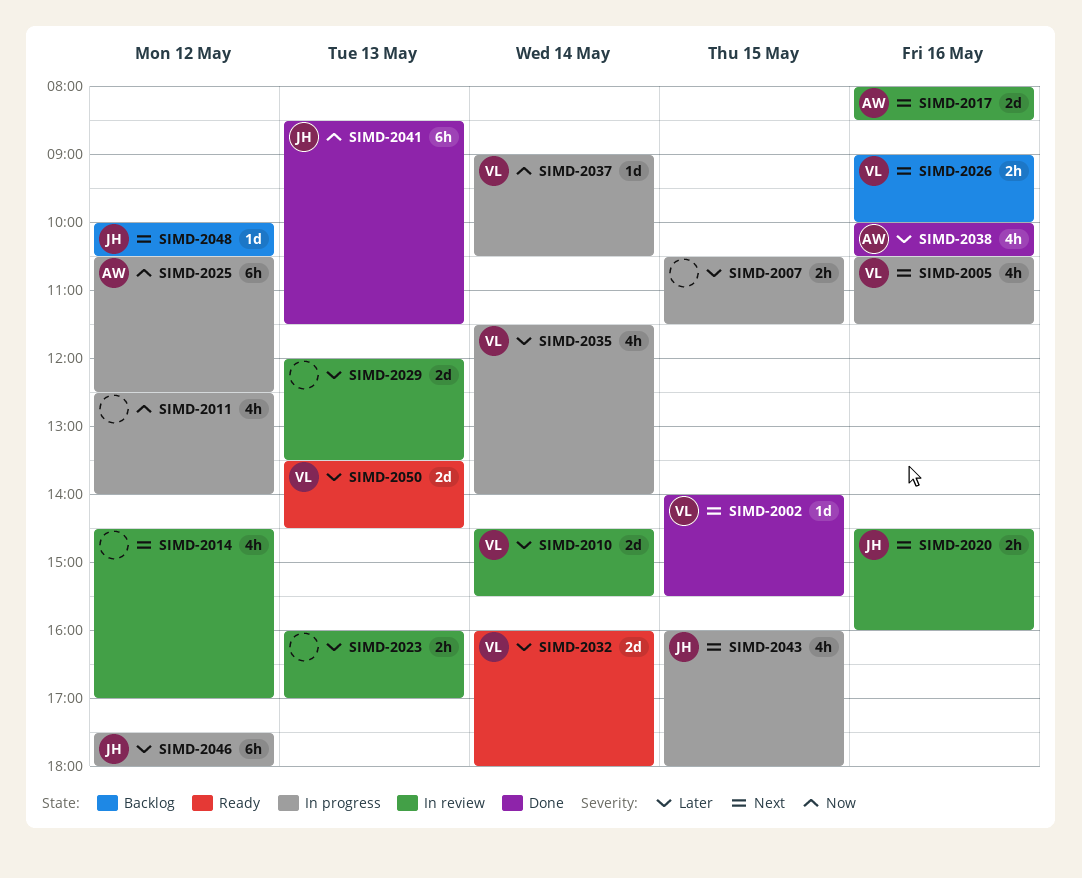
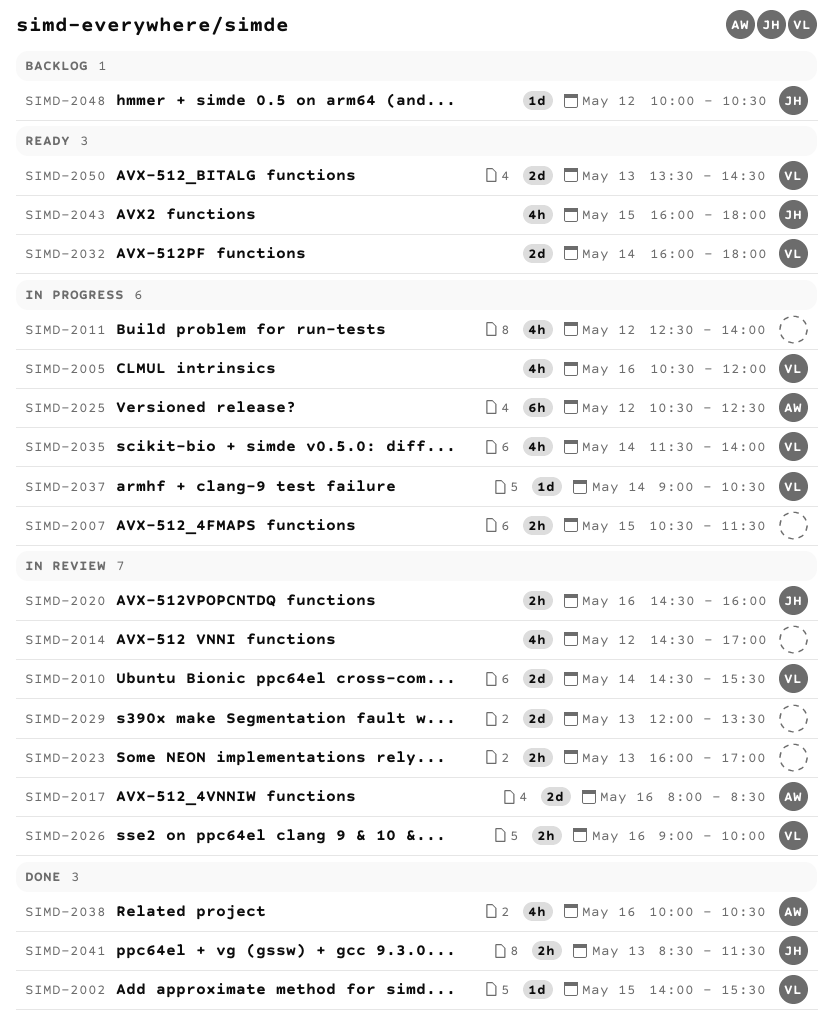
SIMD-2005, ends: 11:30 -> 12:00
SIMD-2026, status: Backlog -> In review
SIMD-2041, estimate: 6h -> 2h
SIMD-2043, status: In progress -> Ready
SIMD-2046: present -> none

